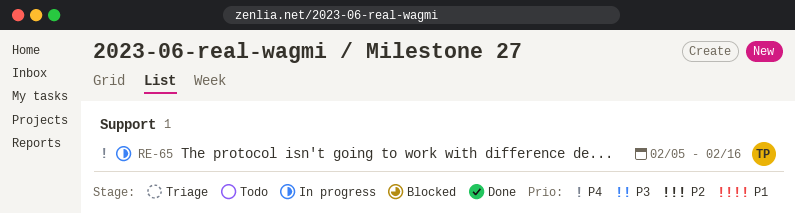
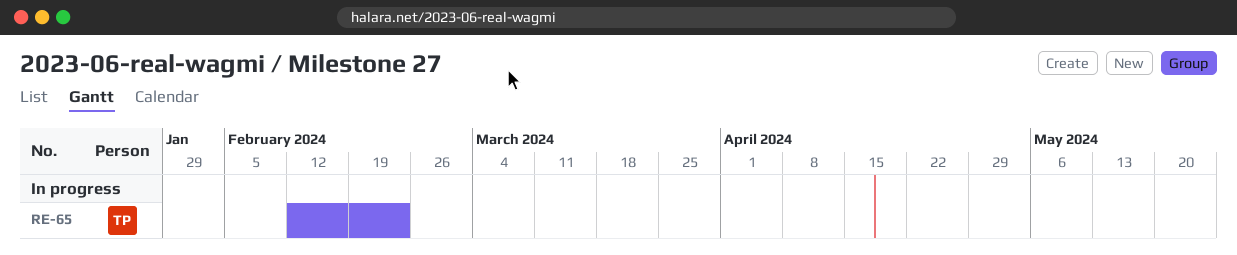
RE-65, start: Feb 5 -> Feb 12
RE-65, due: Feb 16 -> Feb 23

